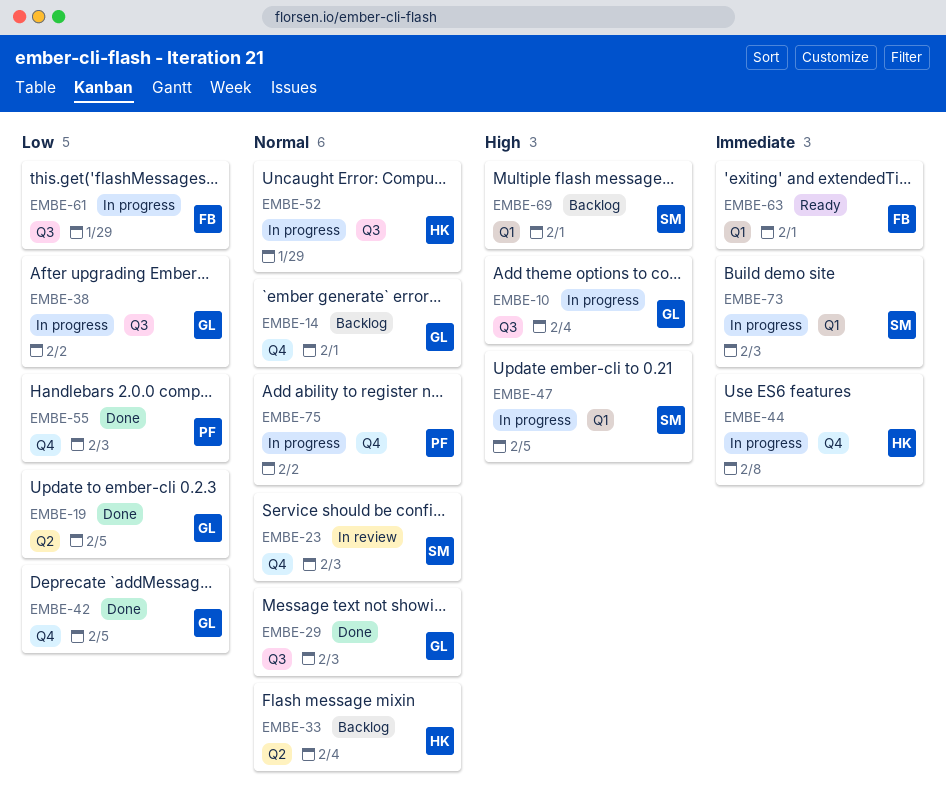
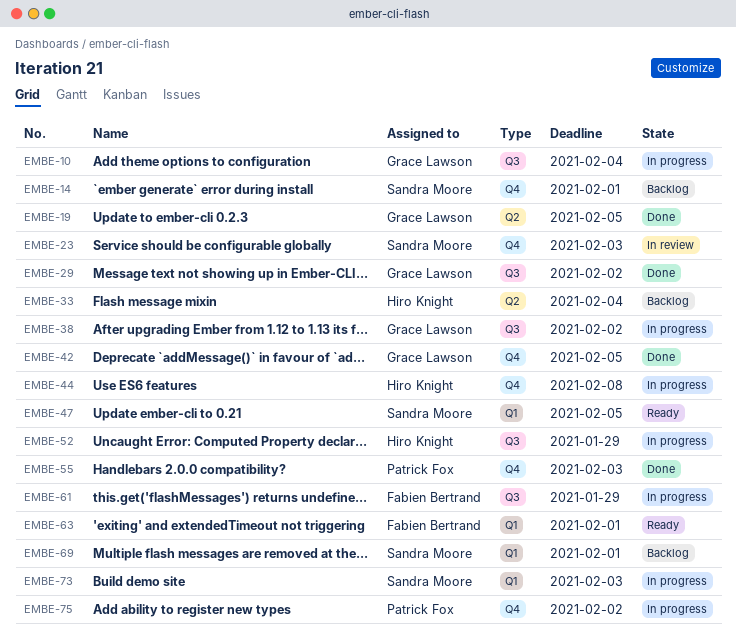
EMBE-14, owner: Grace Lawson -> Sandra Moore
EMBE-29, due: Feb 3 -> Feb 2
EMBE-47, status: In progress -> Ready

